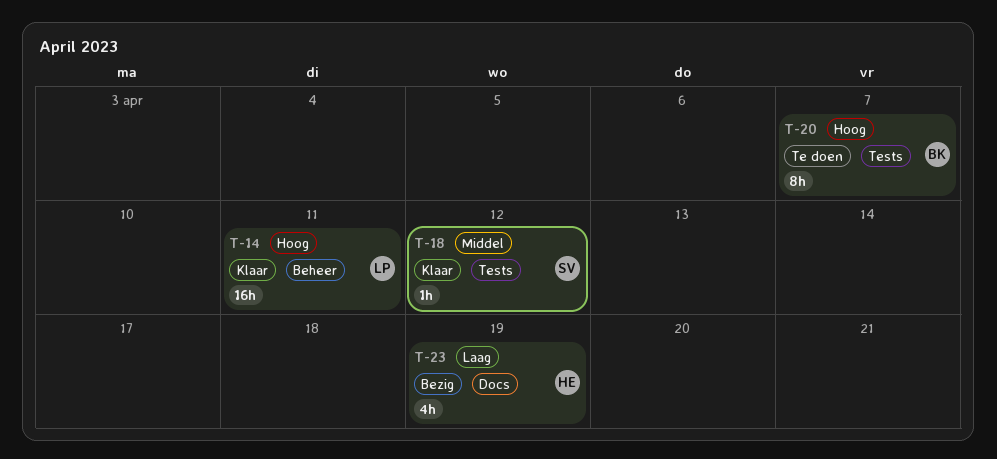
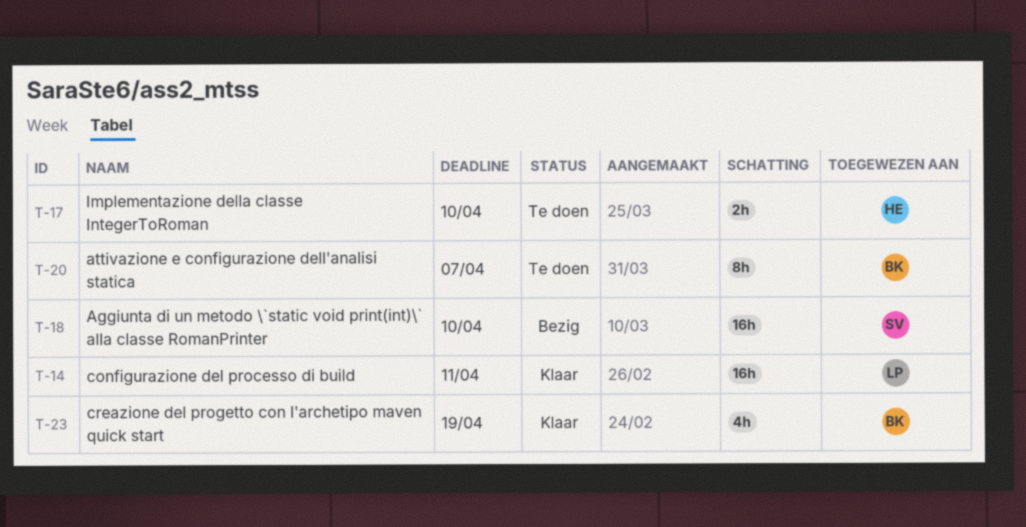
T-17: none -> present
T-18, status: Klaar -> Bezig
T-18, estimate: 1h -> 16h
T-18, due: Apr 12 -> Apr 10
T-23, status: Bezig -> Klaar
T-23, owner: HE -> BK

